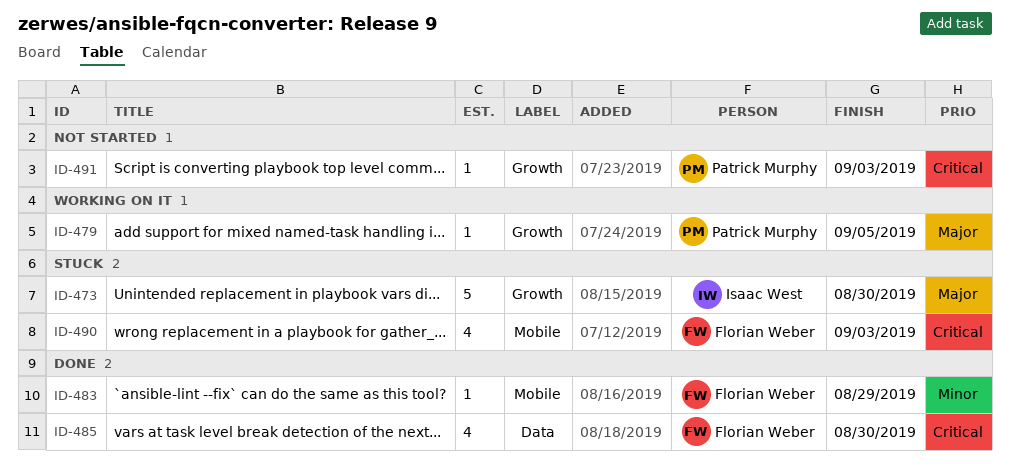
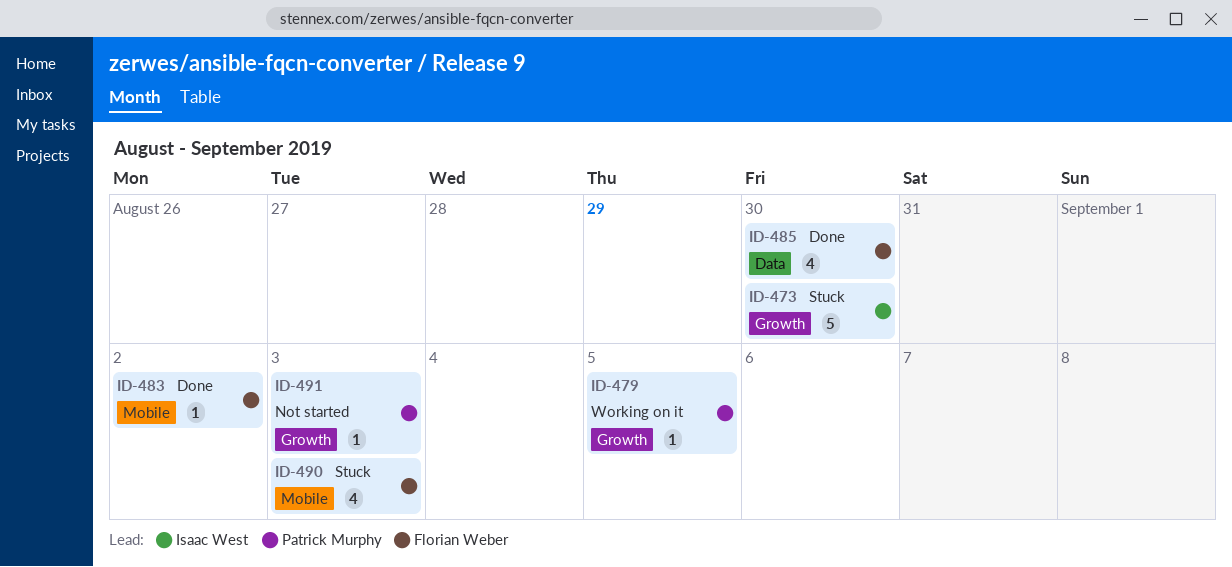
ID-483, due: Aug 29 -> Sep 2

